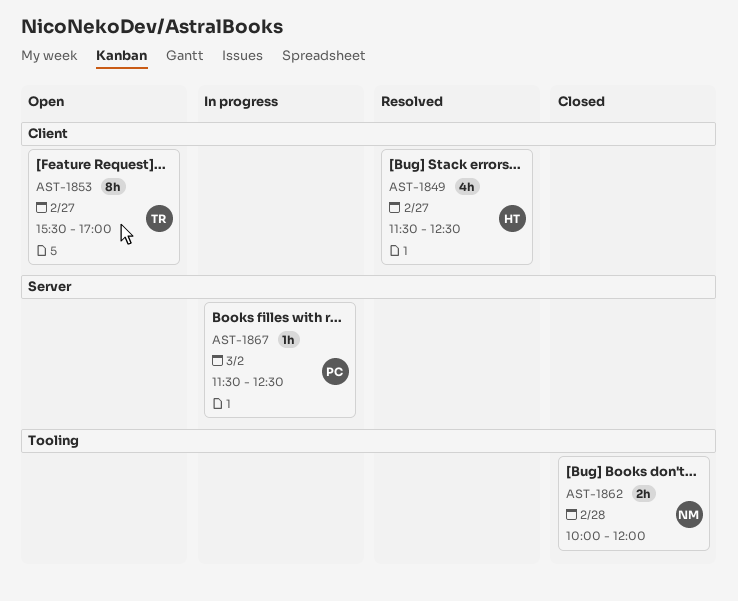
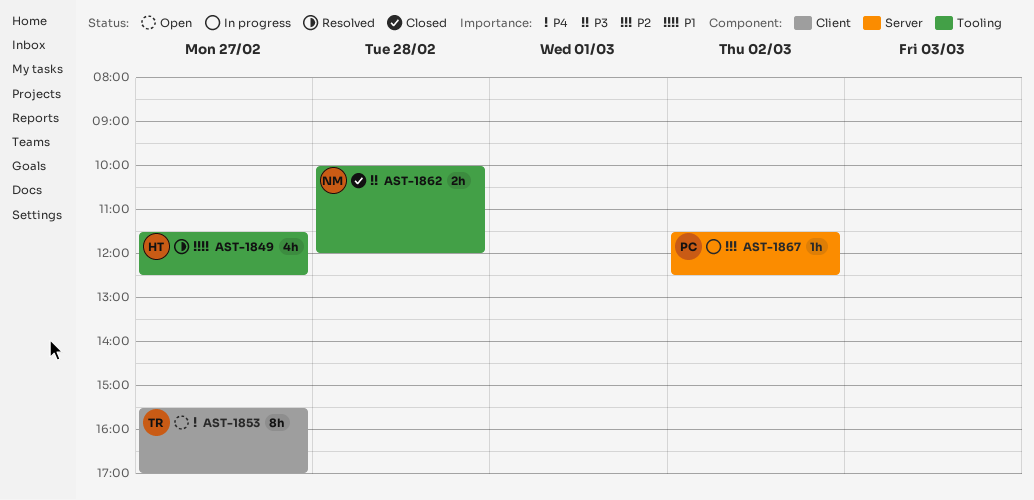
AST-1849, label: Client -> Tooling

